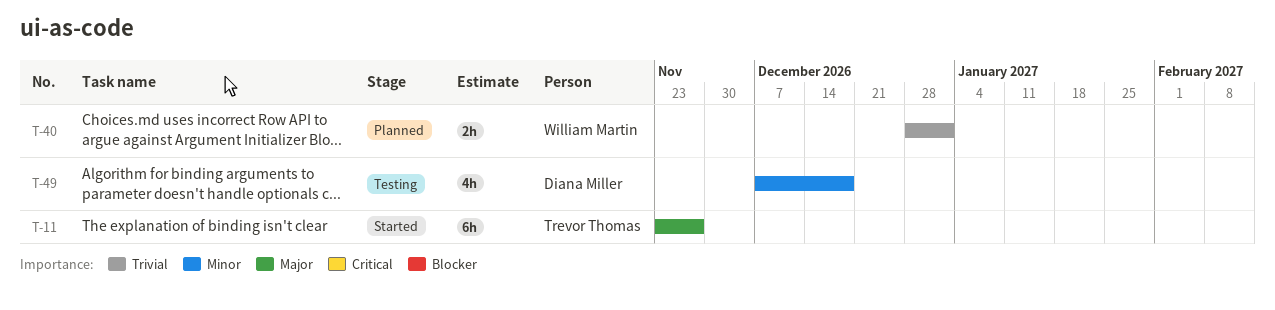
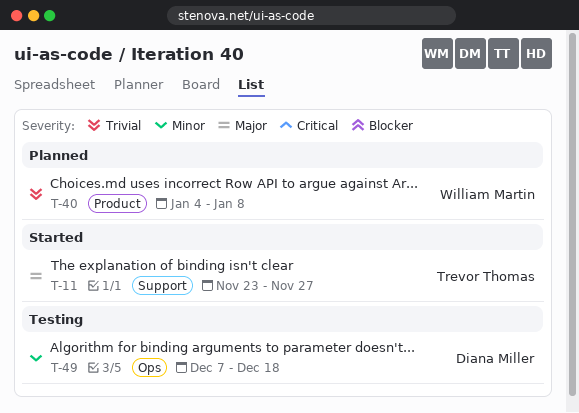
T-40, start: Dec 28 -> Jan 4
T-40, due: Jan 1 -> Jan 8

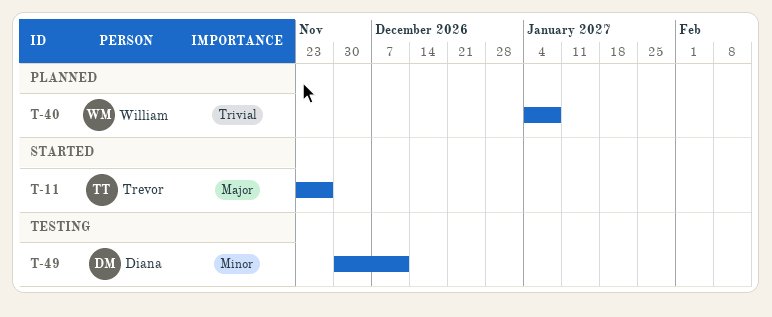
T-49, start: Dec 7 -> Nov 30
T-49, due: Dec 18 -> Dec 11

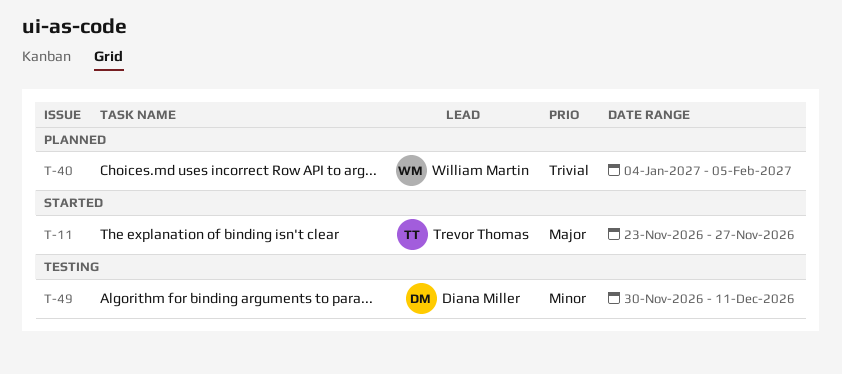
T-40, due: Jan 8 -> Feb 5

